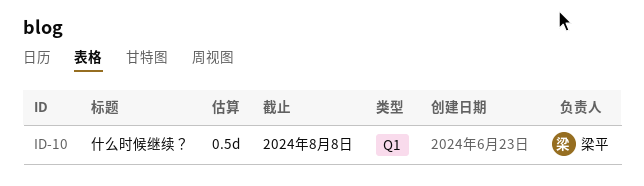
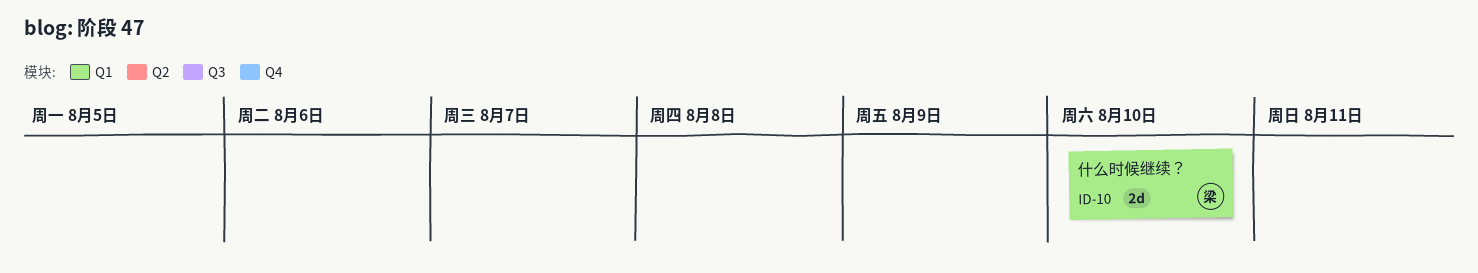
ID-10, estimate: 0.5d -> 2d
ID-10, due: Aug 8 -> Aug 10

